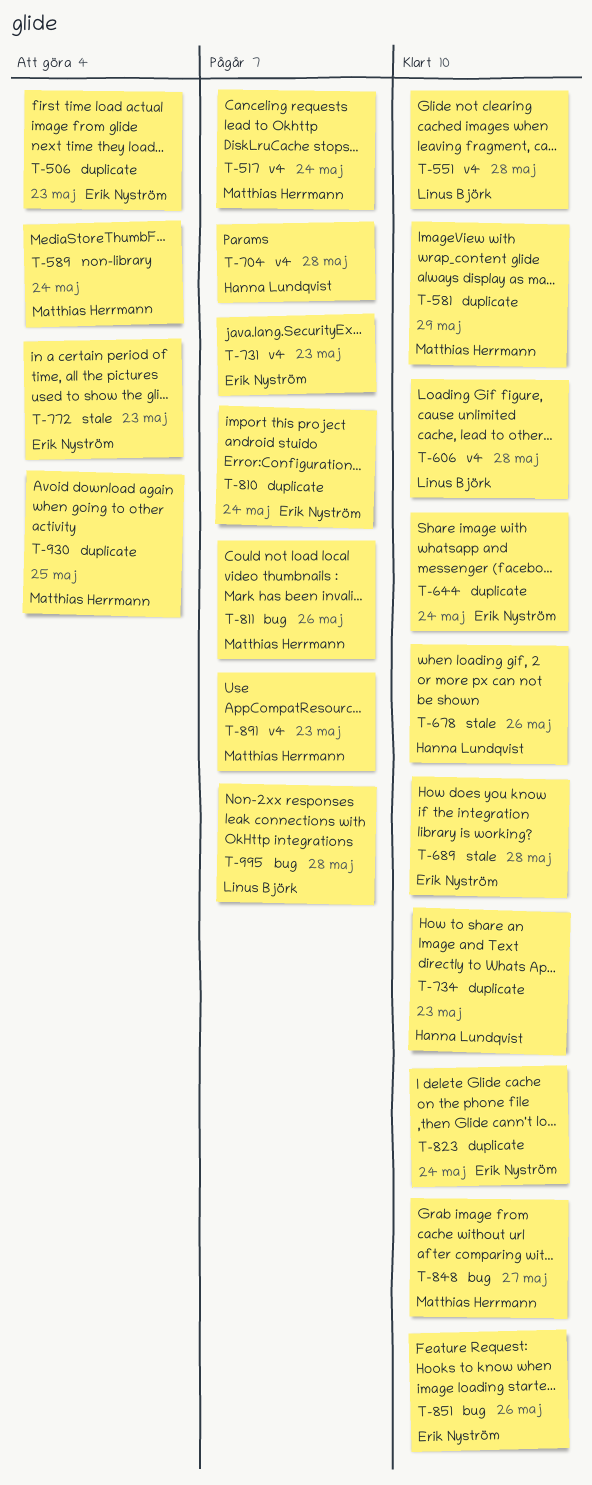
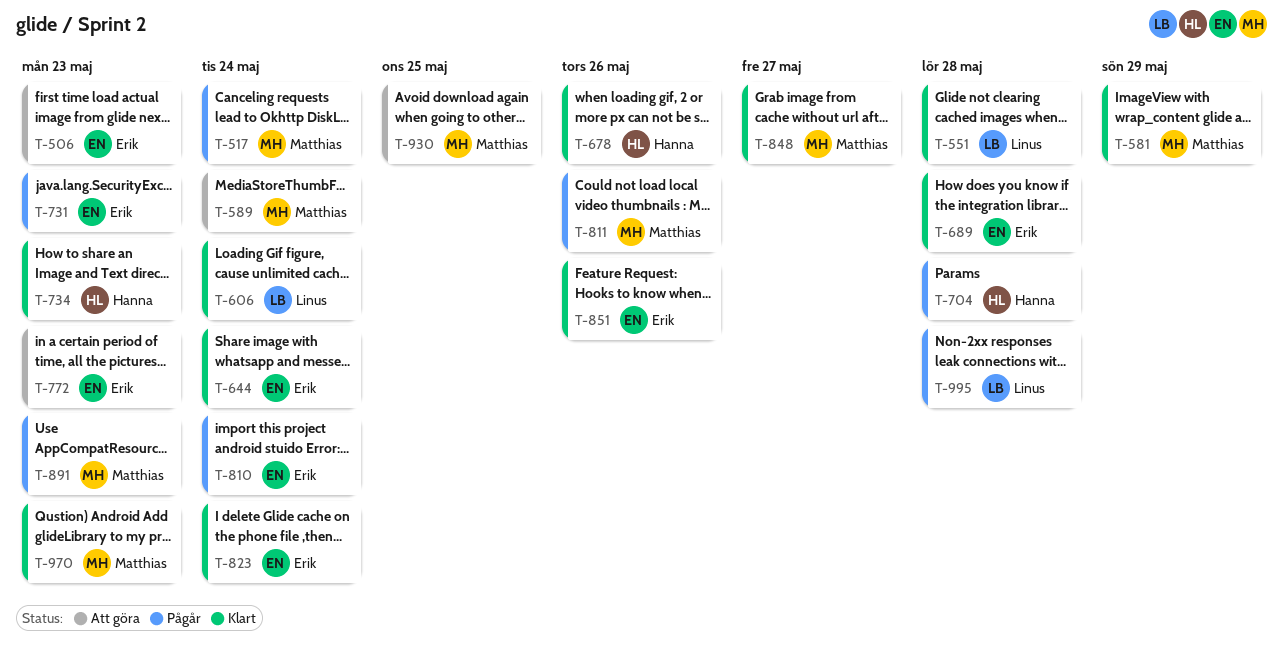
T-606, due: May 28 -> May 24
T-970: none -> present

